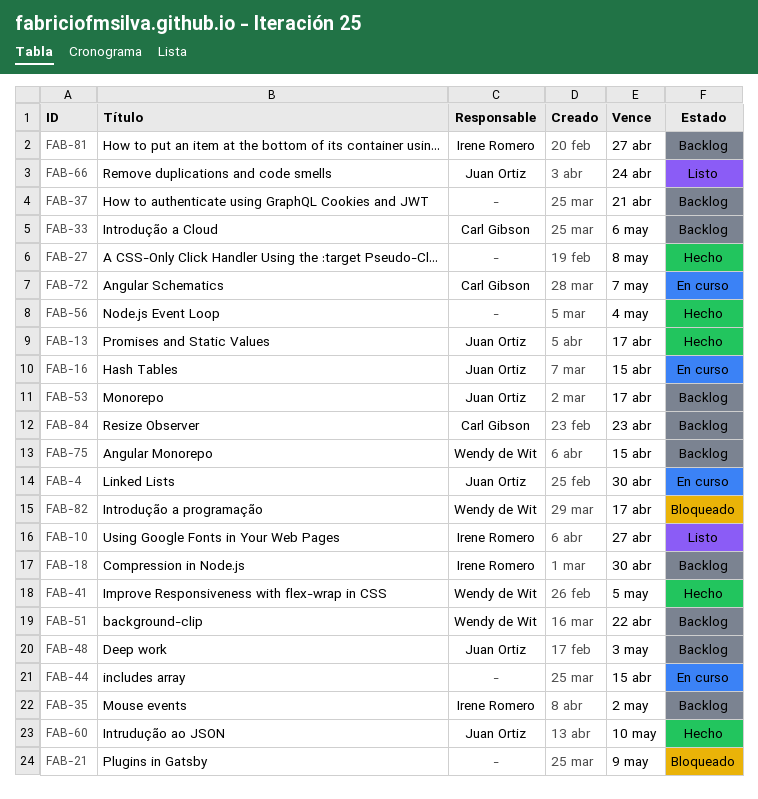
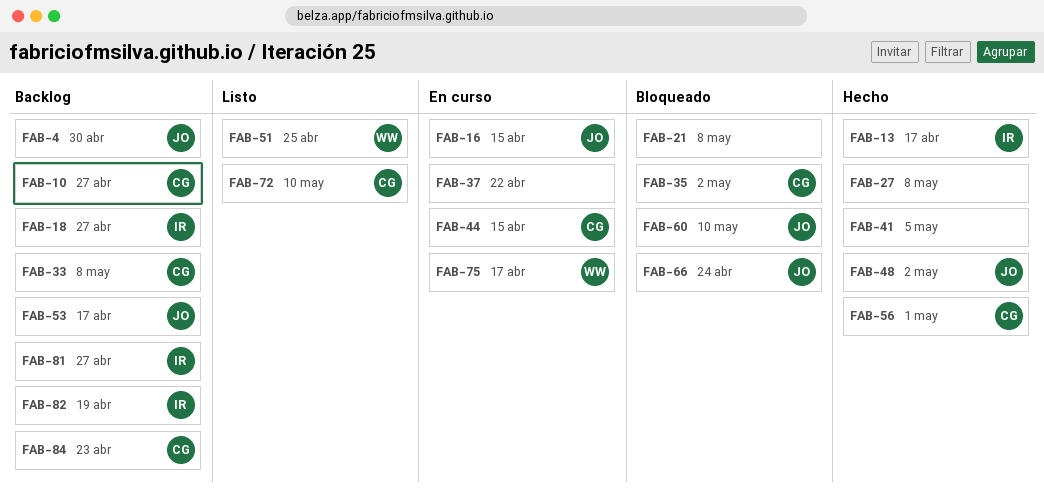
FAB-4, status: En curso -> Backlog
FAB-10, status: Listo -> Backlog
FAB-10, owner: Irene Romero -> Carl Gibson
FAB-13, owner: Juan Ortiz -> Irene Romero
FAB-18, due: Apr 30 -> Apr 27
FAB-21, due: May 9 -> May 8
FAB-33, due: May 6 -> May 8
FAB-35, status: Backlog -> Bloqueado
FAB-35, owner: Irene Romero -> Carl Gibson
FAB-37, status: Backlog -> En curso
FAB-37, due: Apr 21 -> Apr 22
FAB-41, owner: Wendy de Wit -> none
FAB-44, owner: none -> Carl Gibson
FAB-48, status: Backlog -> Hecho
FAB-48, due: May 3 -> May 2
FAB-51, status: Backlog -> Listo
FAB-51, due: Apr 22 -> Apr 25
FAB-56, owner: none -> Carl Gibson
FAB-56, due: May 4 -> May 1
FAB-60, status: Hecho -> Bloqueado
FAB-66, status: Listo -> Bloqueado
FAB-72, status: En curso -> Listo
FAB-72, due: May 7 -> May 10
FAB-75, status: Backlog -> En curso
FAB-75, due: Apr 15 -> Apr 17
FAB-82, status: Bloqueado -> Backlog
FAB-82, owner: Wendy de Wit -> Irene Romero
FAB-82, due: Apr 17 -> Apr 19

